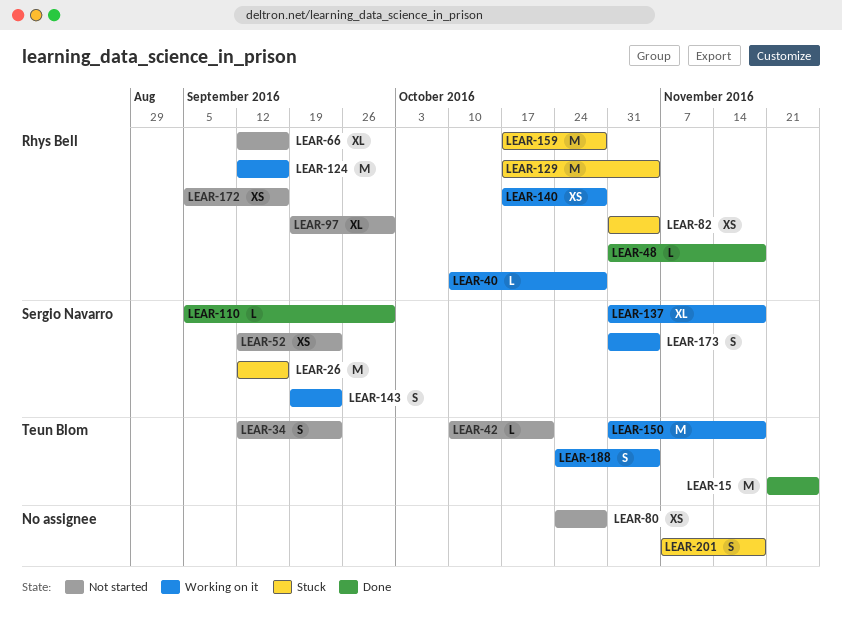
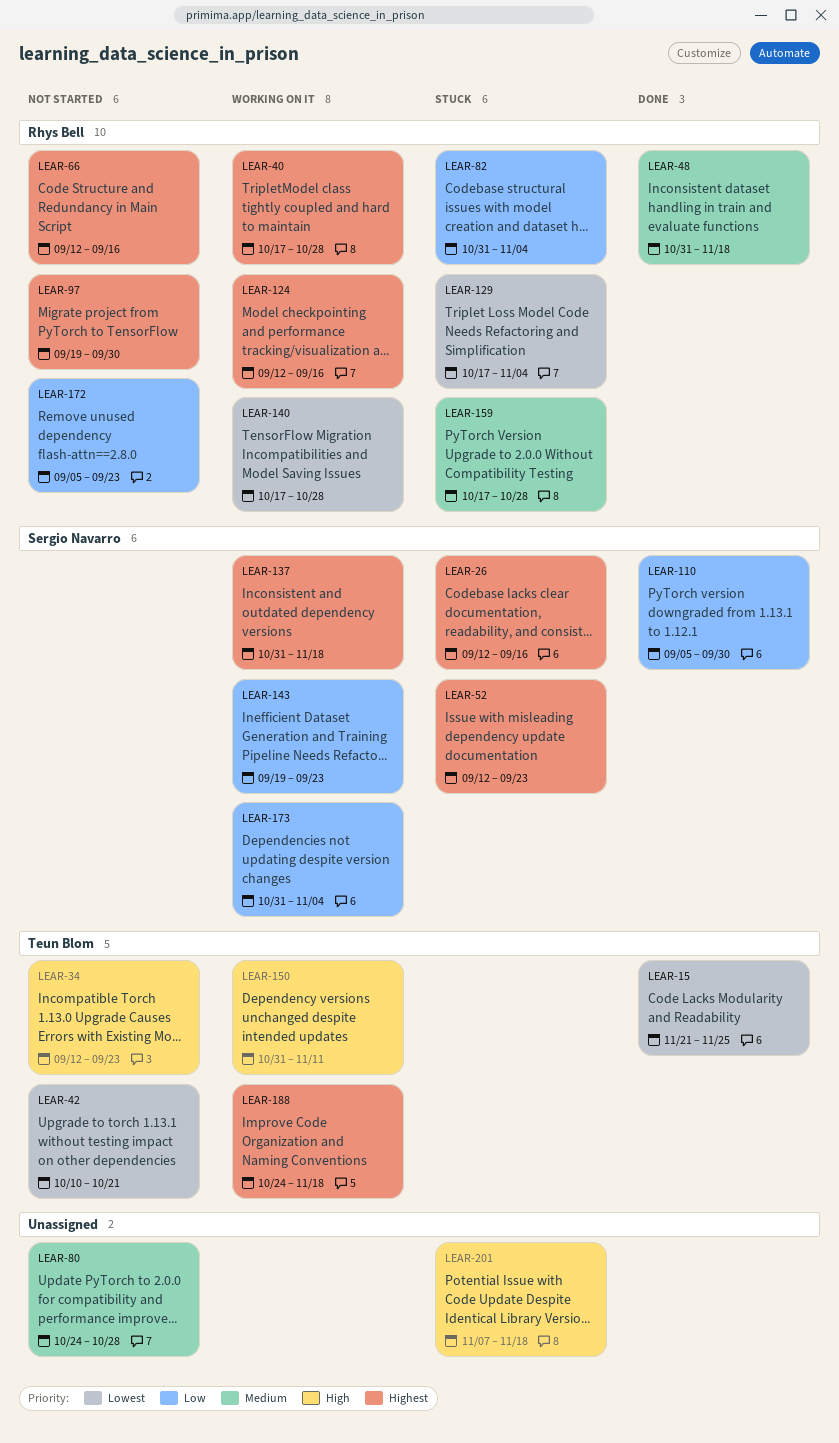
LEAR-40, start: Oct 10 -> Oct 17
LEAR-52, status: Not started -> Stuck
LEAR-150, due: Nov 18 -> Nov 11
LEAR-172, due: Sep 16 -> Sep 23
LEAR-188, due: Nov 4 -> Nov 18

